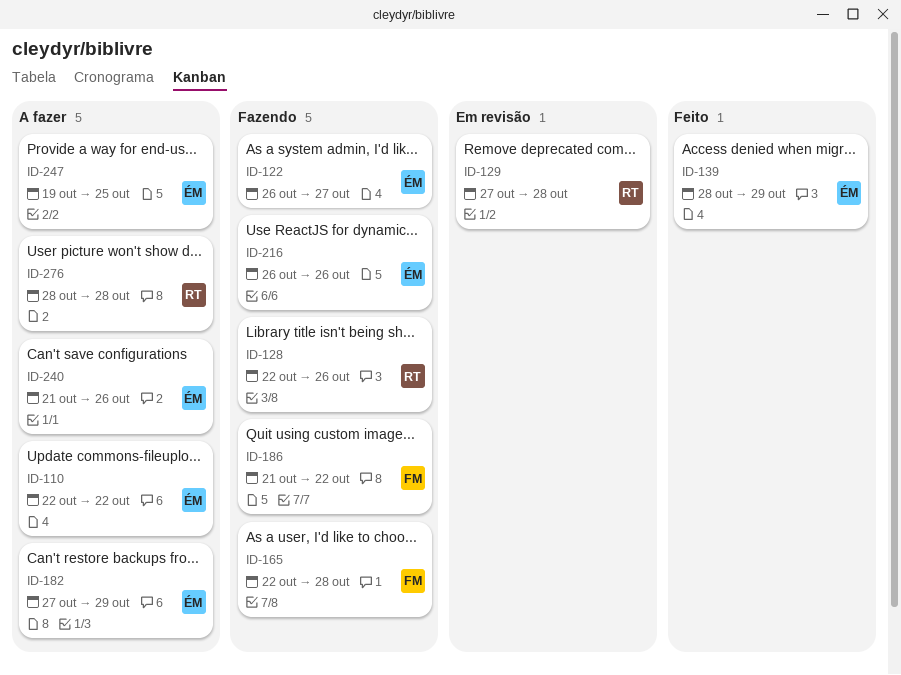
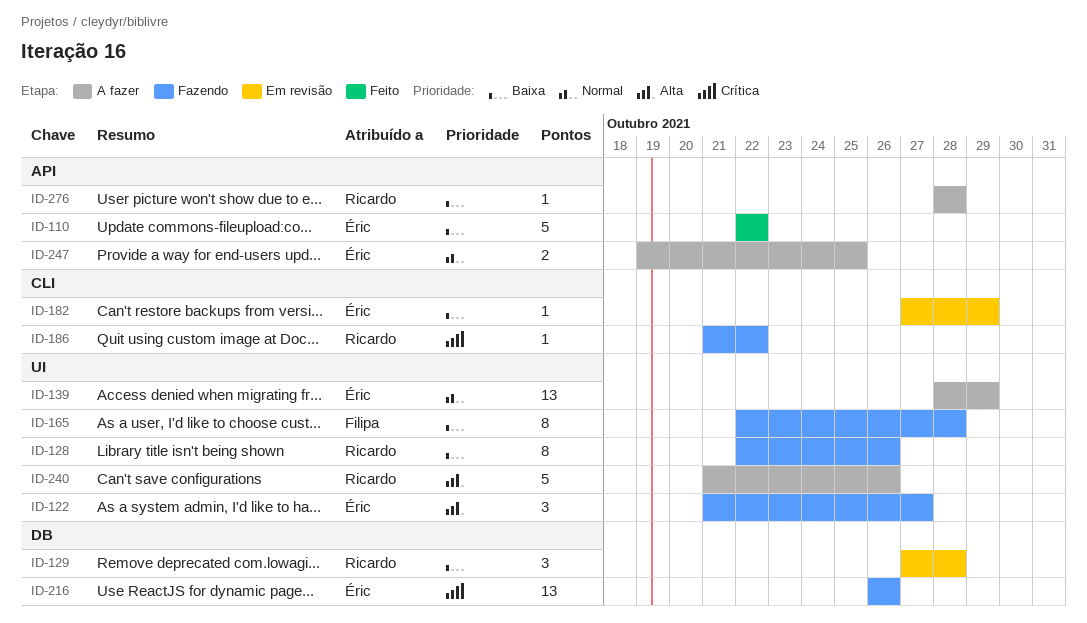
ID-110, status: A fazer -> Feito
ID-122, start: Oct 26 -> Oct 21
ID-139, status: Feito -> A fazer
ID-182, status: A fazer -> Em revisão
ID-186, owner: Filipa -> Ricardo
ID-240, owner: Éric -> Ricardo

